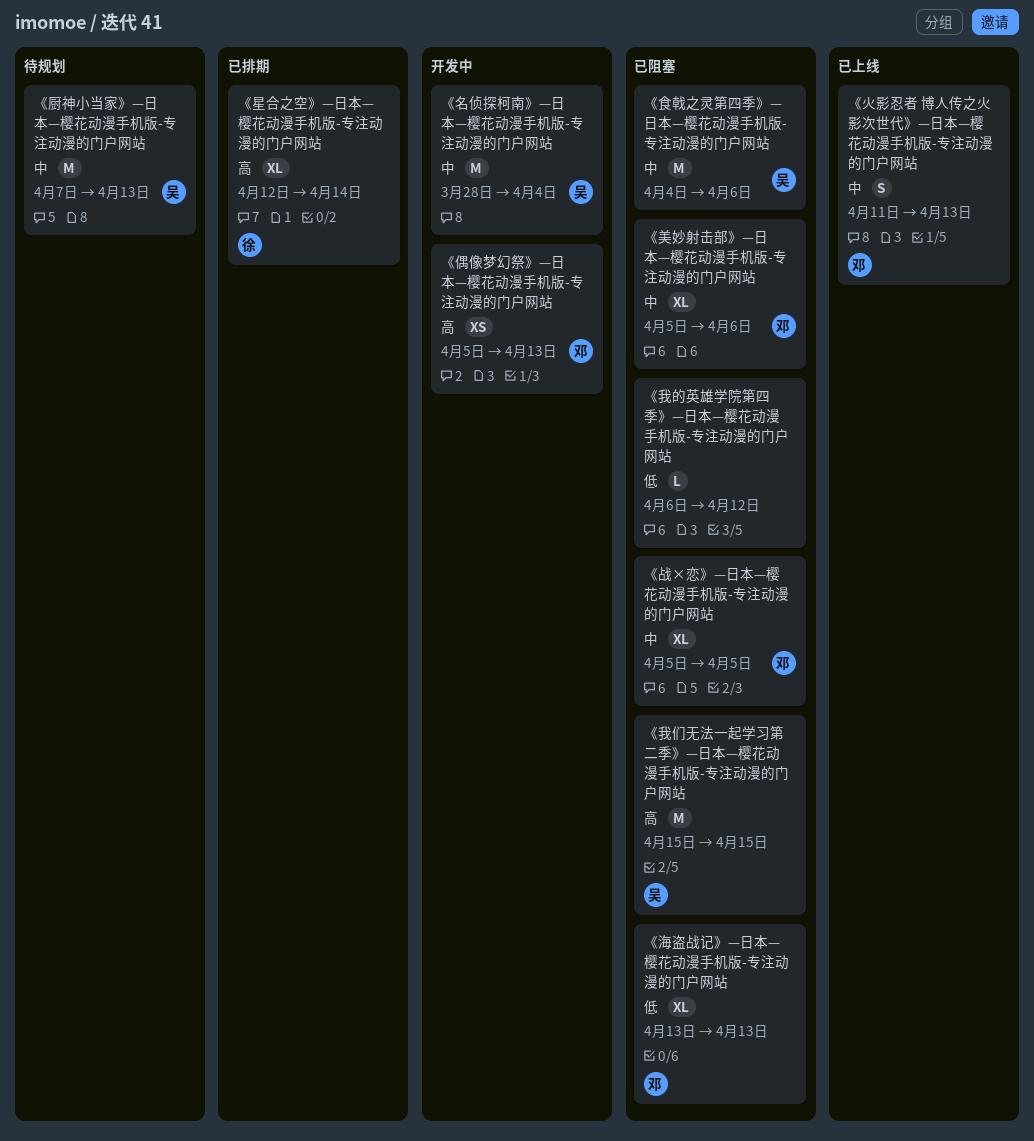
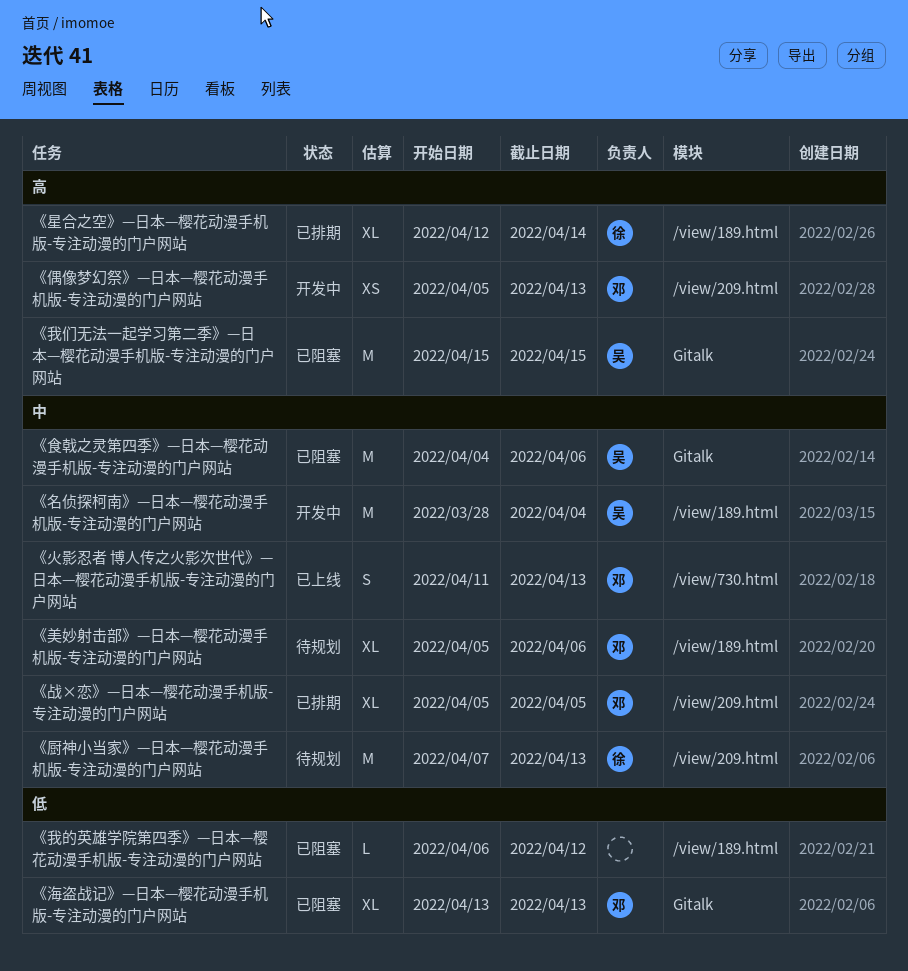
《厨神小当家》—日本—樱花动漫手机版-专注动漫的门户网站, owner: 吴 -> 徐
《战×恋》—日本—樱花动漫手机版-专注动漫的门户网站, status: 已阻塞 -> 已排期
《美妙射击部》—日本—樱花动漫手机版-专注动漫的门户网站, status: 已阻塞 -> 待规划

